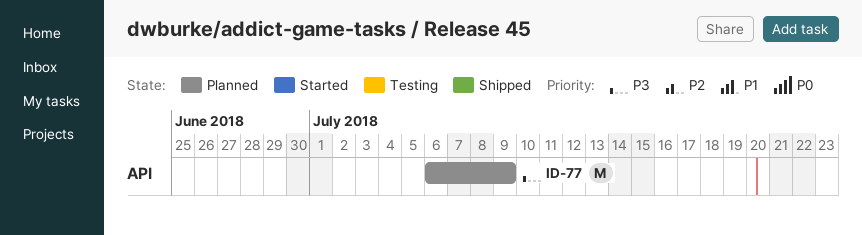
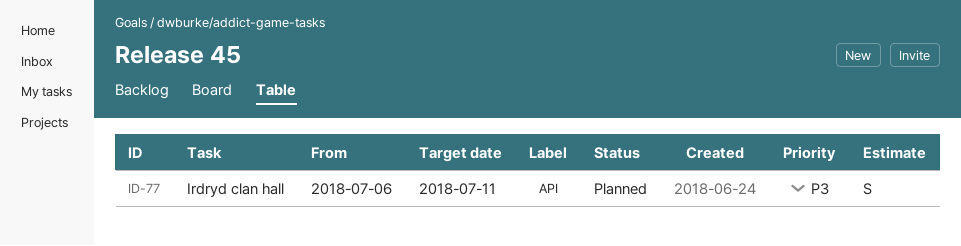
ID-77, estimate: M -> S
ID-77, due: Jul 9 -> Jul 11

